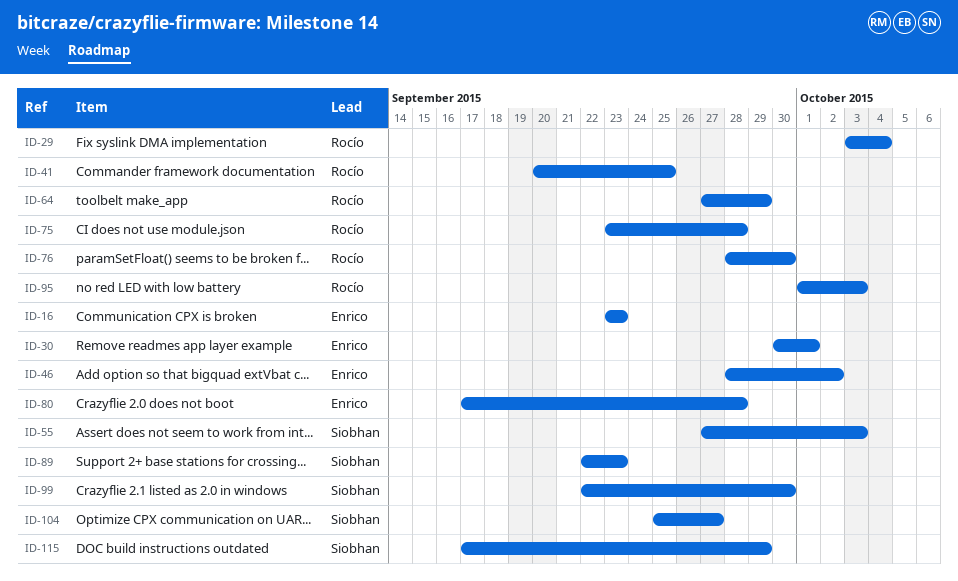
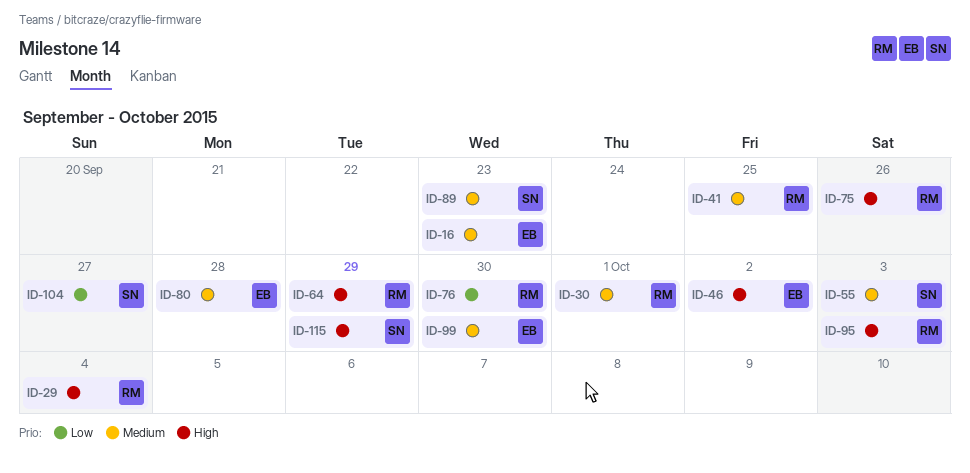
ID-30, owner: Enrico -> Rocío
ID-75, due: Sep 28 -> Sep 26
ID-99, owner: Siobhan -> Enrico

